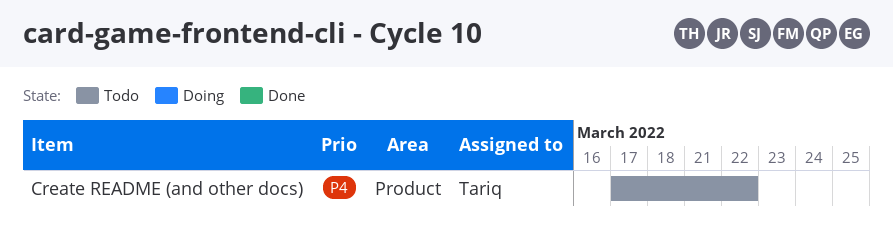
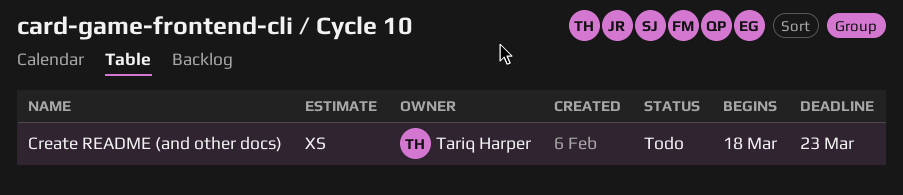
Create README (and other docs), start: Mar 17 -> Mar 18
Create README (and other docs), due: Mar 22 -> Mar 23

